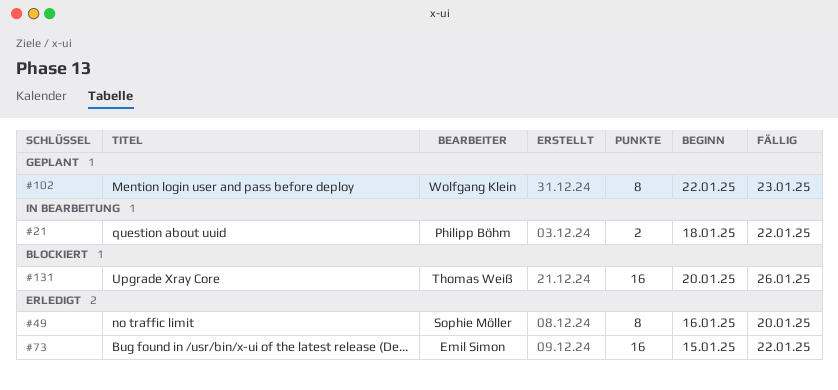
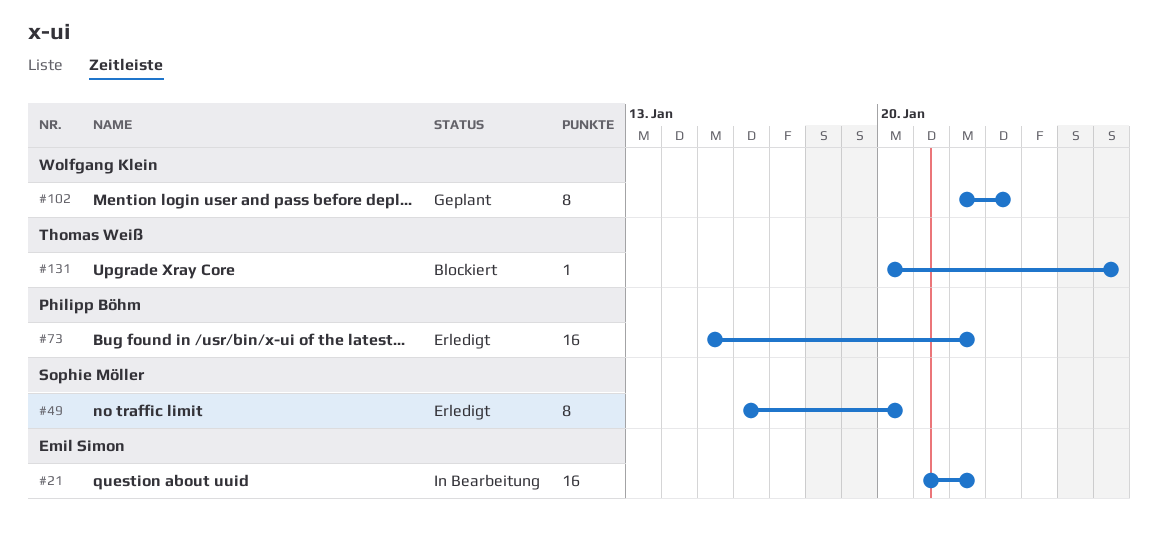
#21, owner: Philipp Böhm -> Emil Simon
#21, estimate: 2 -> 16
#21, start: Jan 18 -> Jan 21
#73, owner: Emil Simon -> Philipp Böhm
#131, estimate: 16 -> 1

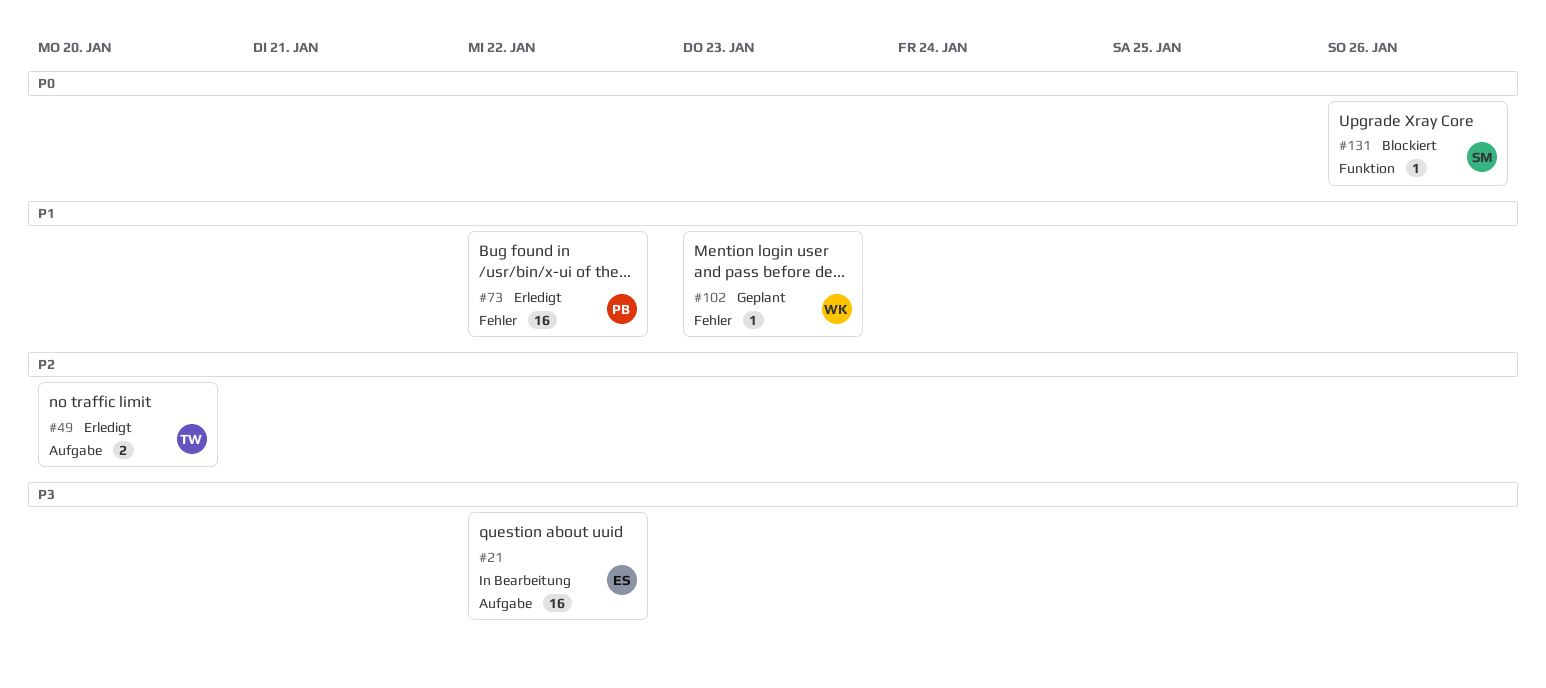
#49, owner: Sophie Möller -> Thomas Weiß
#49, estimate: 8 -> 2
#102, estimate: 8 -> 1
#131, owner: Thomas Weiß -> Sophie Möller

